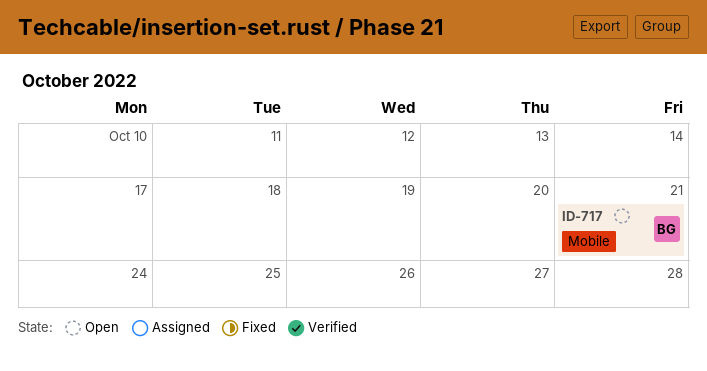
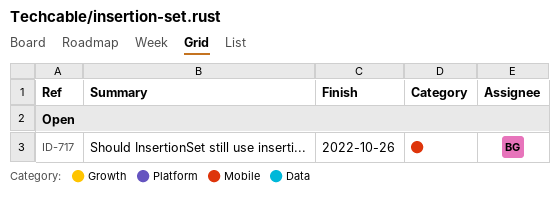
ID-717, due: Oct 21 -> Oct 26

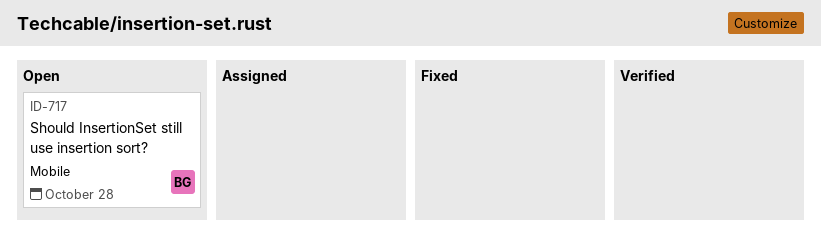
ID-717, due: Oct 26 -> Oct 28

